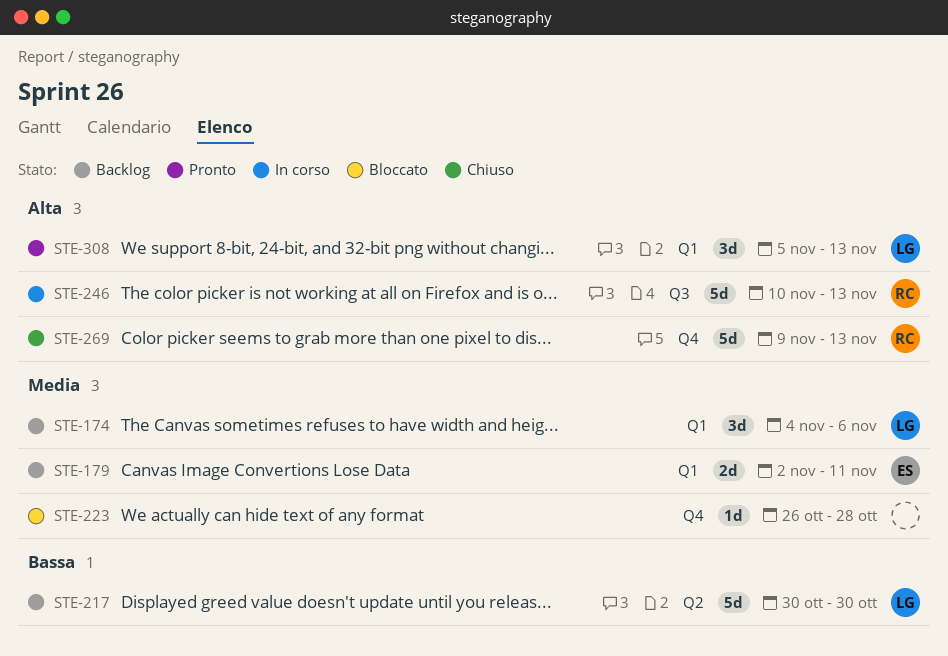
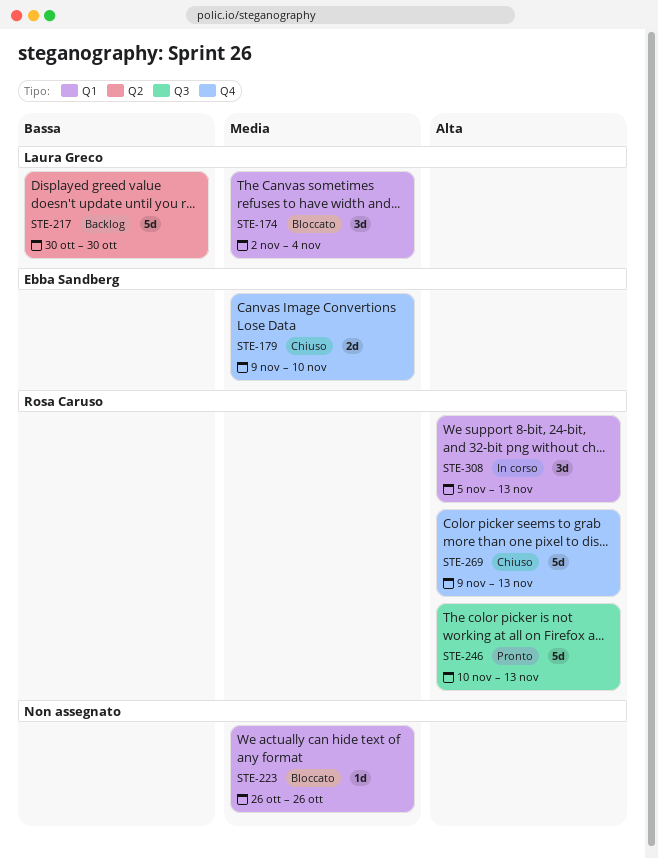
STE-174, status: Backlog -> Bloccato
STE-174, start: Nov 4 -> Nov 2
STE-174, due: Nov 6 -> Nov 4
STE-179, status: Backlog -> Chiuso
STE-179, label: Q1 -> Q4
STE-179, start: Nov 2 -> Nov 9
STE-179, due: Nov 11 -> Nov 10
STE-223, label: Q4 -> Q1
STE-223, due: Oct 28 -> Oct 26
STE-246, status: In corso -> Pronto
STE-308, status: Pronto -> In corso
STE-308, owner: Laura Greco -> Rosa Caruso

